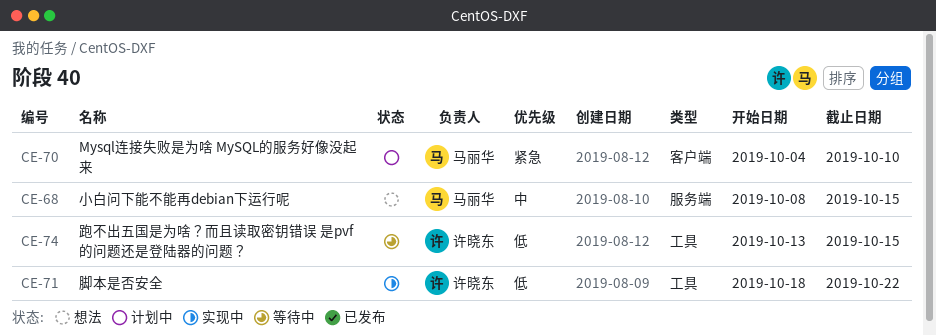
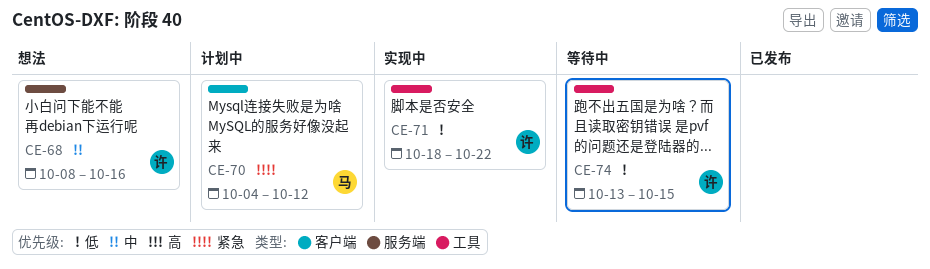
CE-68, owner: 马丽华 -> 许晓东
CE-68, due: Oct 15 -> Oct 16
CE-70, due: Oct 10 -> Oct 12

